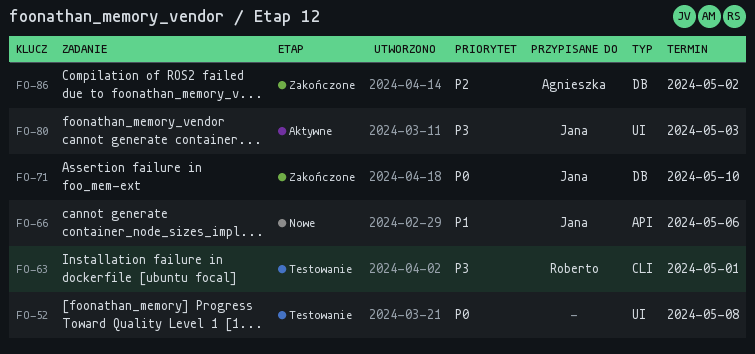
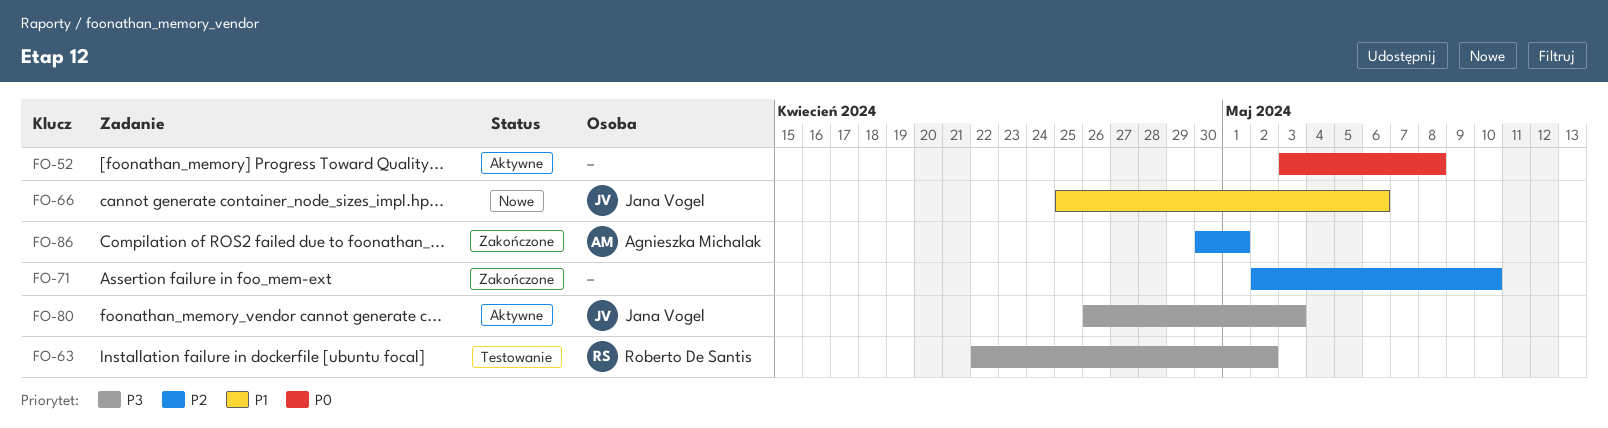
FO-52, status: Testowanie -> Aktywne
FO-63, due: May 1 -> May 2
FO-71, owner: Jana Vogel -> none
FO-71, priority: P0 -> P2
FO-86, due: May 2 -> May 1

